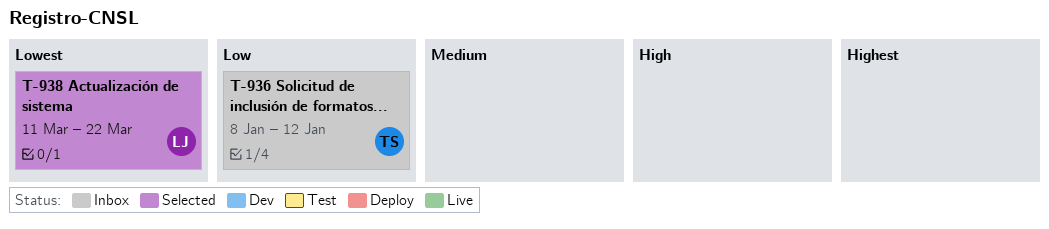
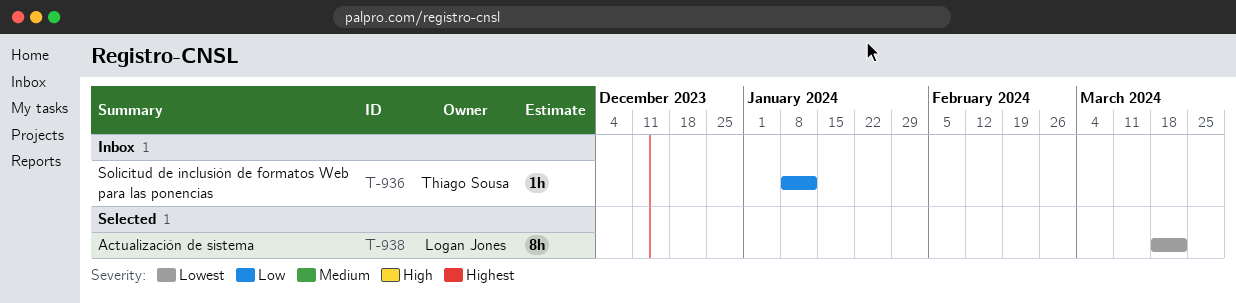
T-938, start: Mar 11 -> Mar 18

